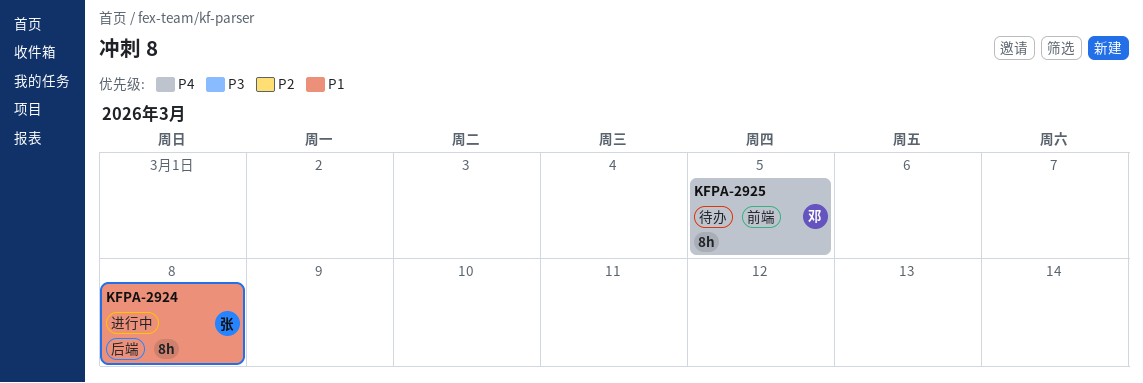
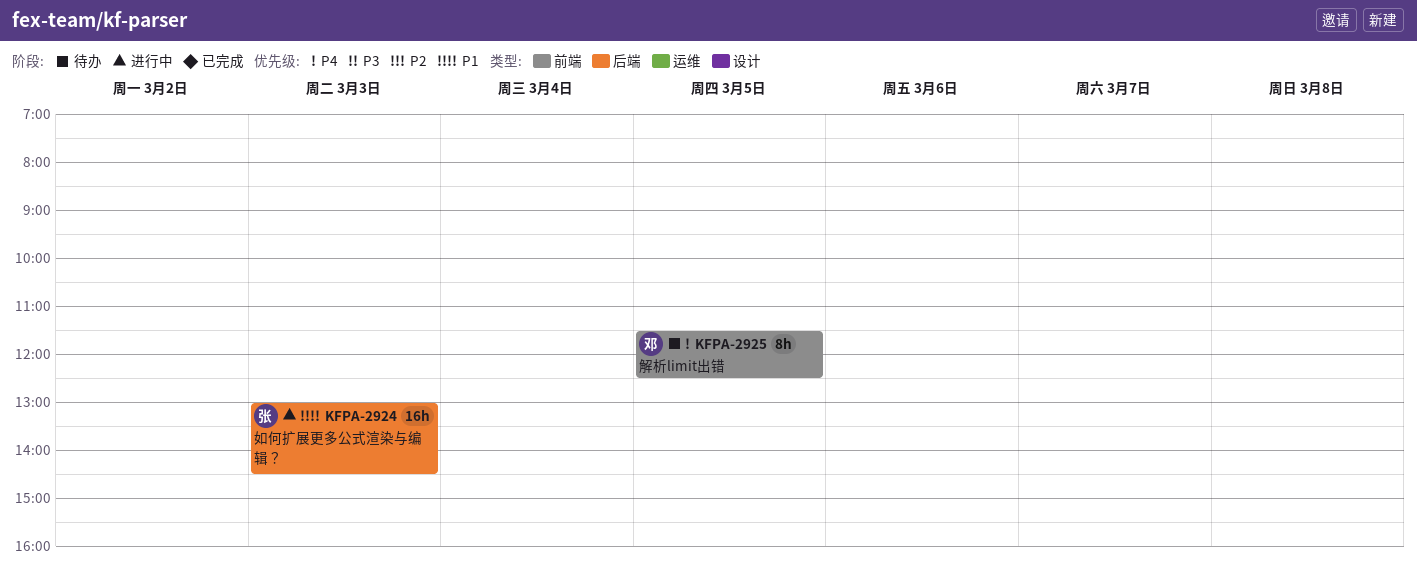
KFPA-2924, estimate: 8h -> 16h
KFPA-2924, day: Mar 8 -> Mar 3

